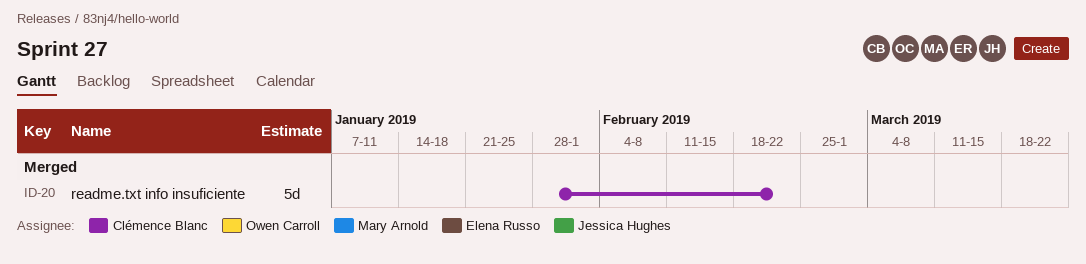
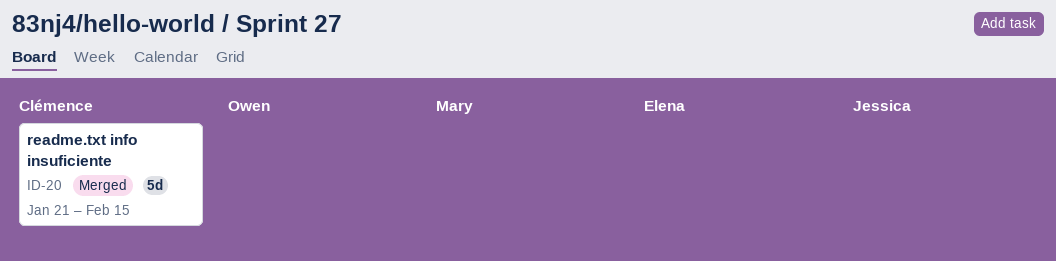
ID-20, start: Jan 28 -> Jan 21
ID-20, due: Feb 22 -> Feb 15

